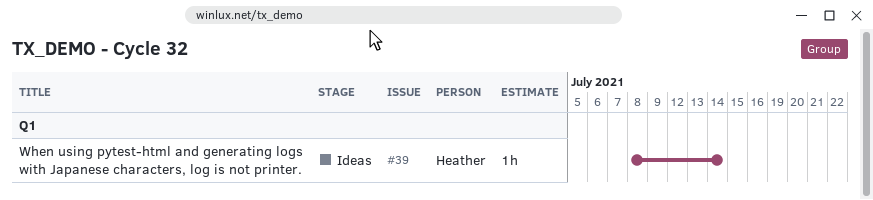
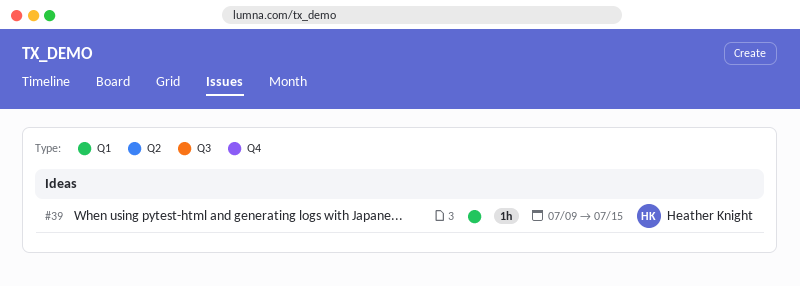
#39, start: Jul 8 -> Jul 9
#39, due: Jul 14 -> Jul 15

